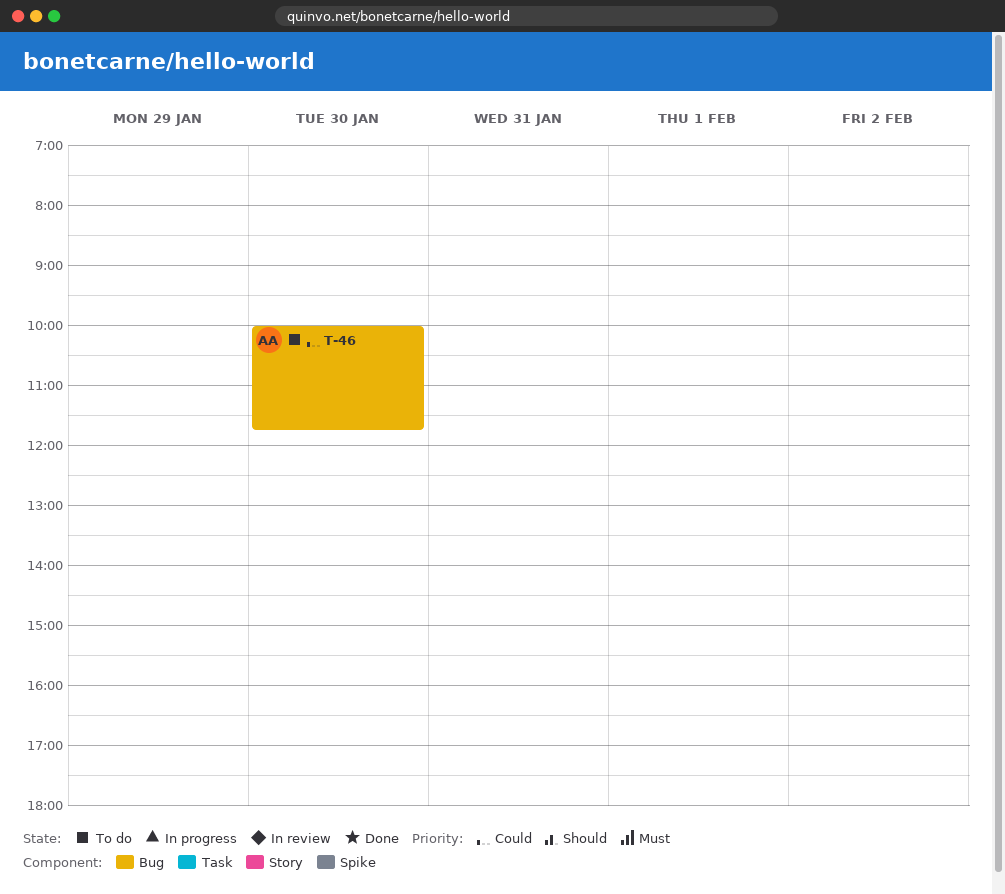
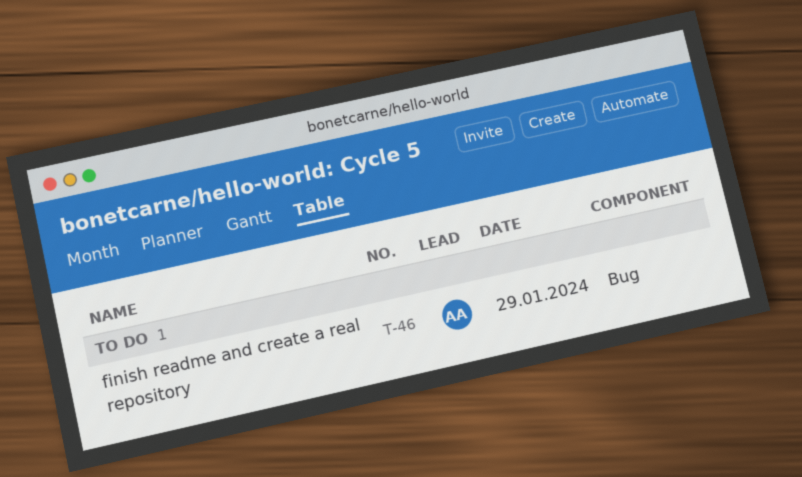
T-46, day: Jan 30 -> Jan 29

